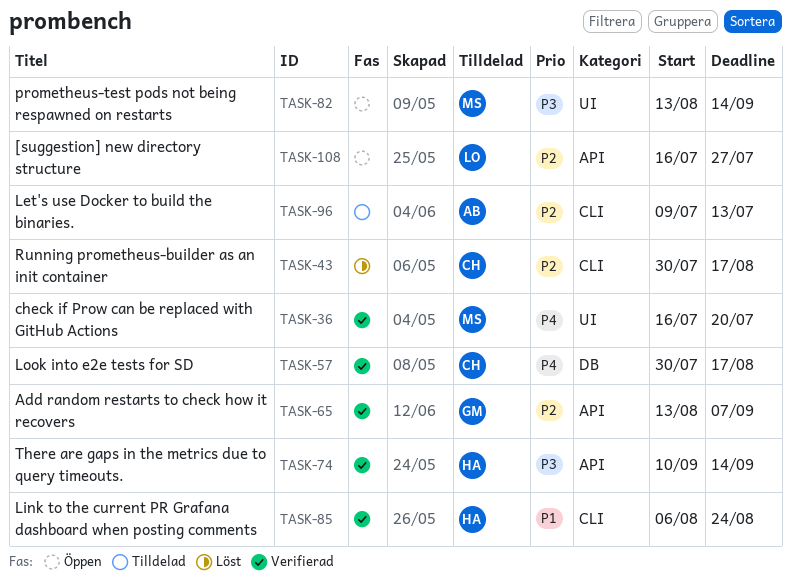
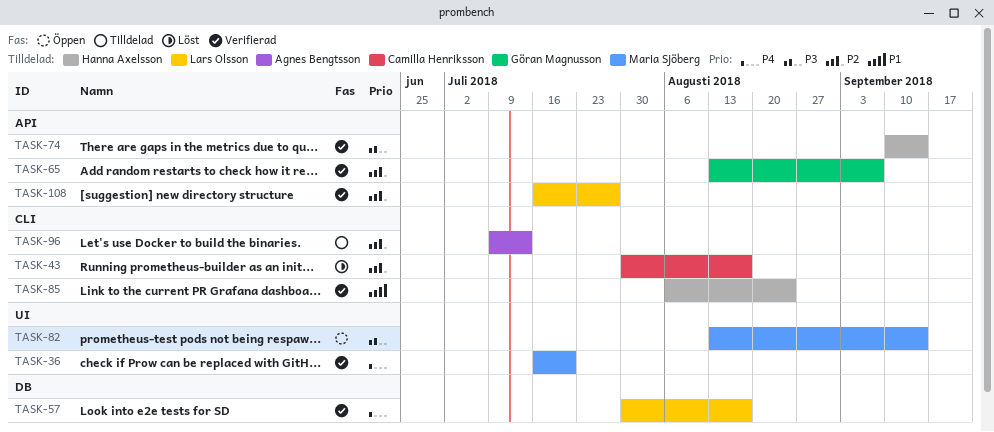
TASK-57, owner: Camilla Henriksson -> Lars Olsson
TASK-108, status: Öppen -> Verifierad

